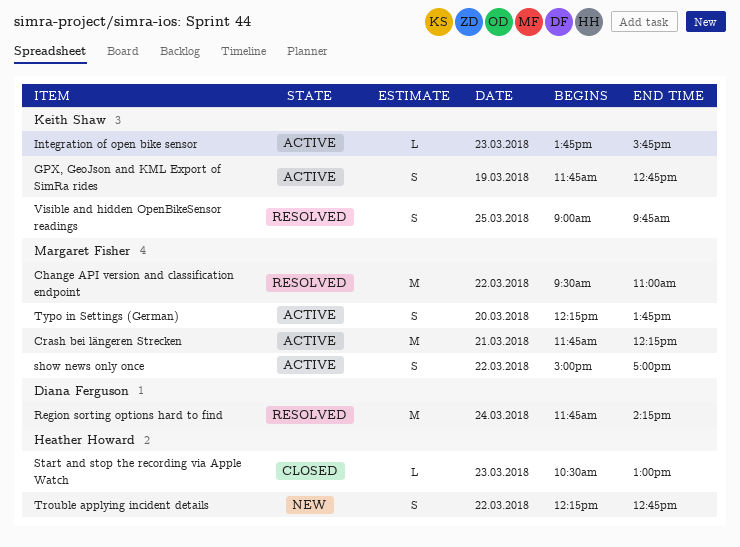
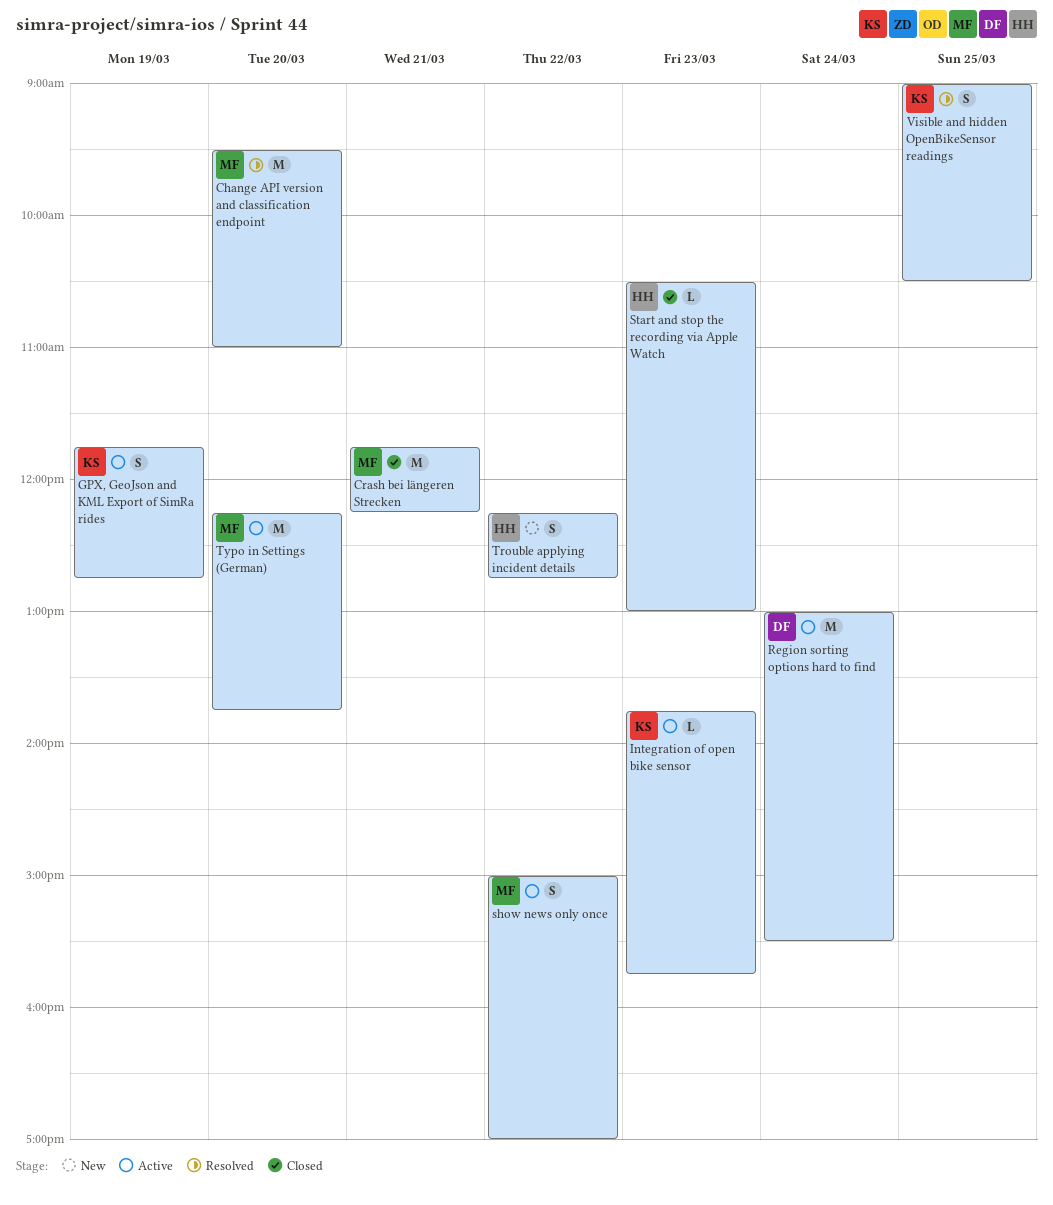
Change API version and classification endpoint, day: Mar 22 -> Mar 20
Crash bei längeren Strecken, status: Active -> Closed
Region sorting options hard to find, status: Resolved -> Active
Region sorting options hard to find, begins: 11:45 -> 13:00
Region sorting options hard to find, ends: 14:15 -> 15:30
Typo in Settings (German), estimate: S -> M
Visible and hidden OpenBikeSensor readings, ends: 09:45 -> 10:30

